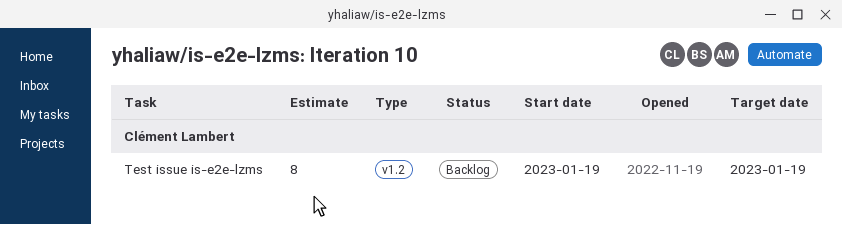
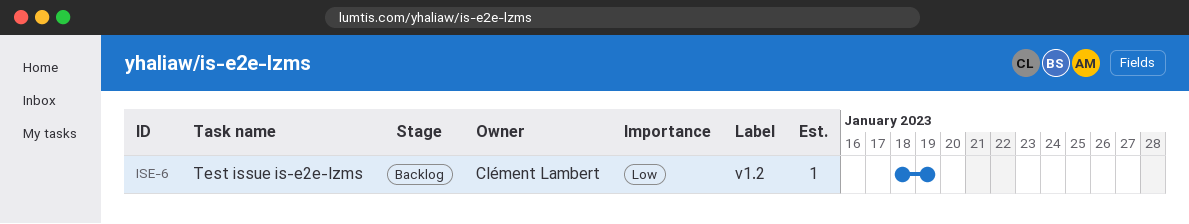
Test issue is-e2e-lzms, estimate: 8 -> 1
Test issue is-e2e-lzms, start: Jan 19 -> Jan 18

